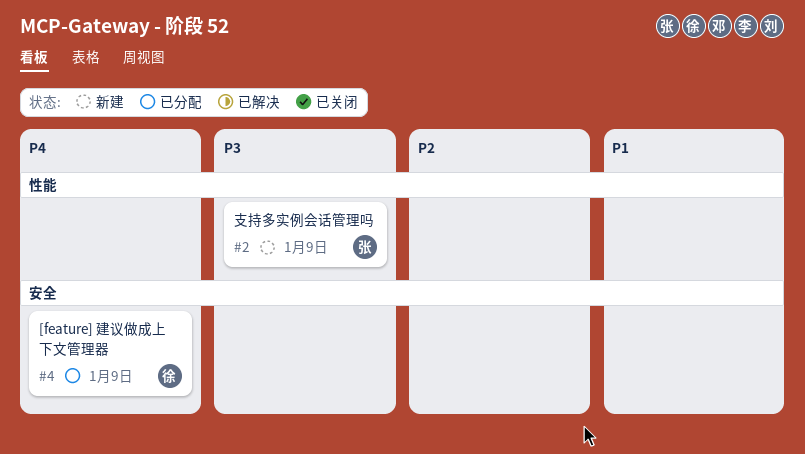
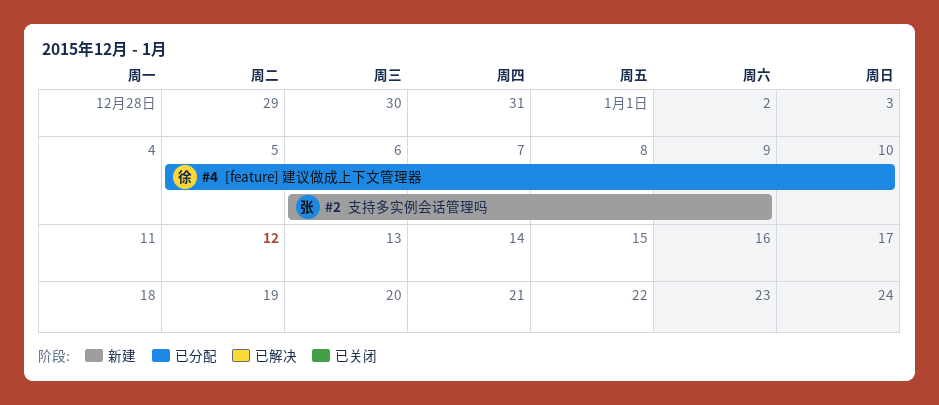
#4, due: Jan 9 -> Jan 10

